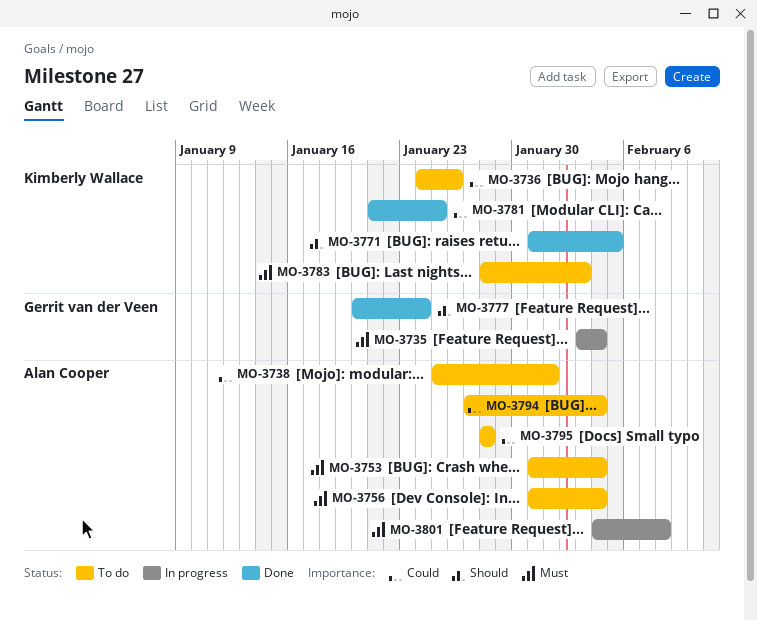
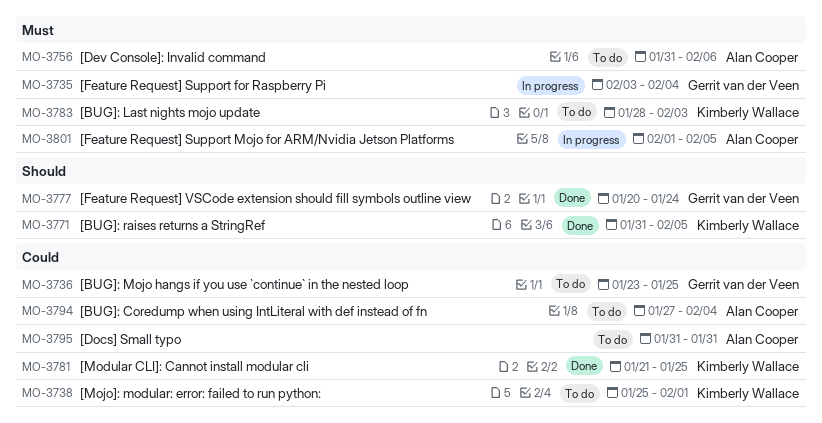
MO-3736, owner: Kimberly Wallace -> Gerrit van der Veen
MO-3736, start: Jan 24 -> Jan 23
MO-3736, due: Jan 26 -> Jan 25
MO-3738, owner: Alan Cooper -> Kimberly Wallace
MO-3753: present -> none
MO-3756, due: Feb 4 -> Feb 6
MO-3795, start: Jan 28 -> Jan 31
MO-3795, due: Jan 28 -> Jan 31
MO-3801, start: Feb 4 -> Feb 1
MO-3801, due: Feb 8 -> Feb 5

